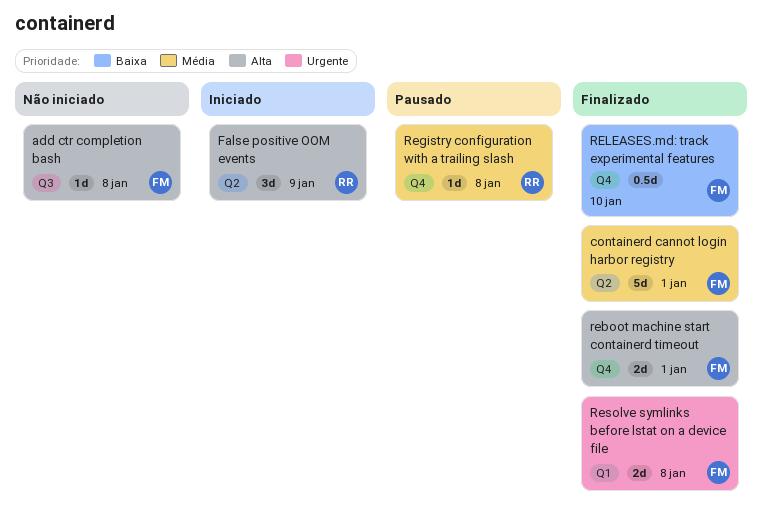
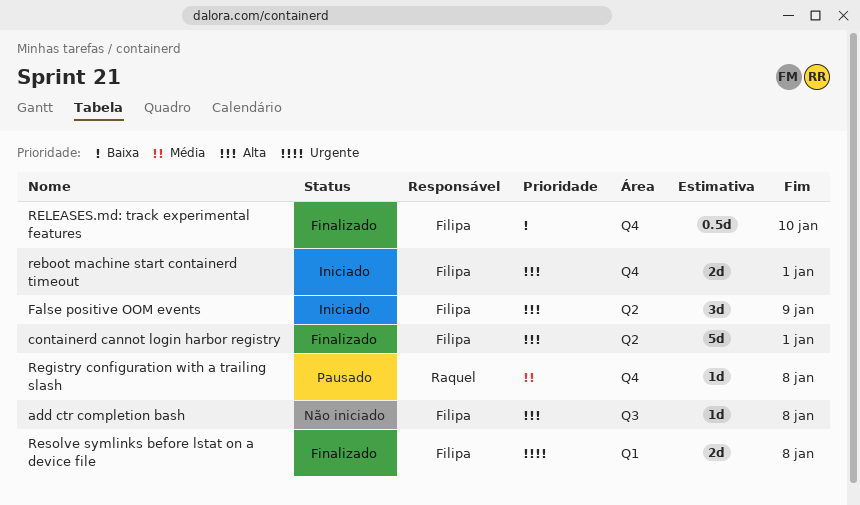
containerd cannot login harbor registry, priority: Média -> Alta
False positive OOM events, owner: Raquel -> Filipa
reboot machine start containerd timeout, status: Finalizado -> Iniciado

